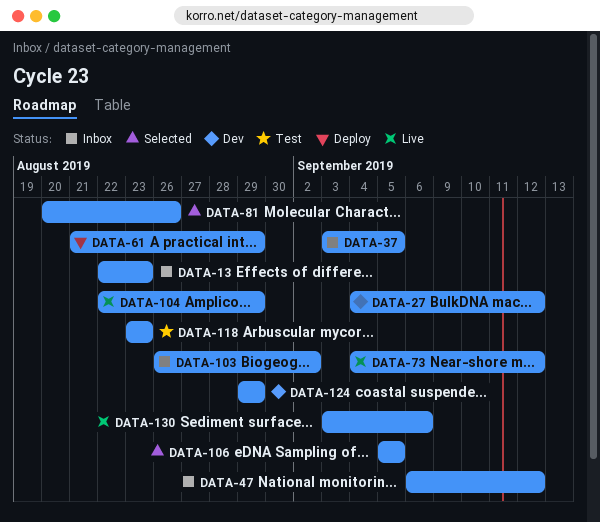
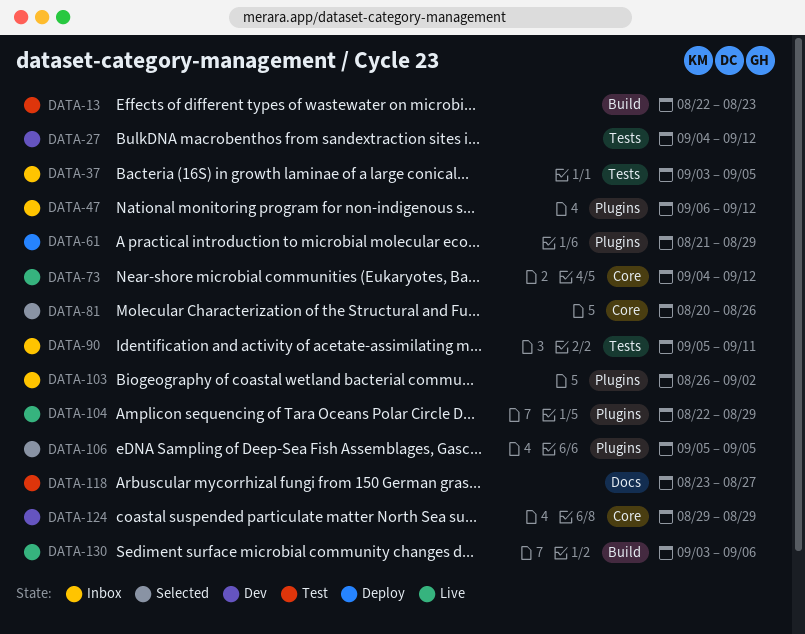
DATA-13, status: Inbox -> Test
DATA-90: none -> present
DATA-118, due: Aug 23 -> Aug 27

